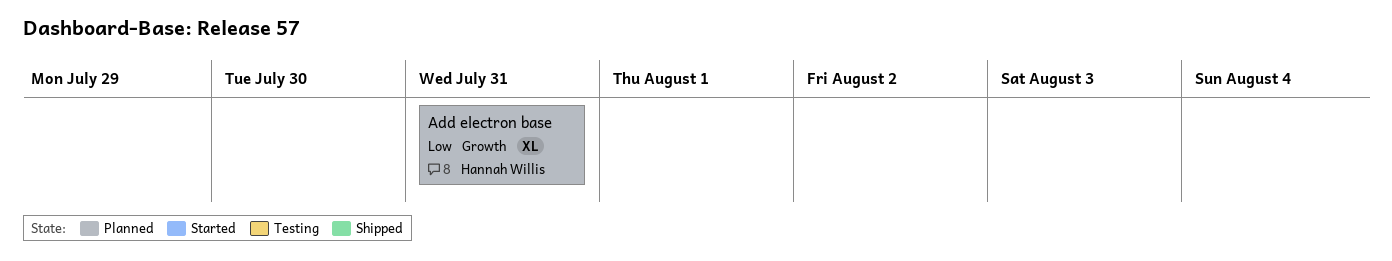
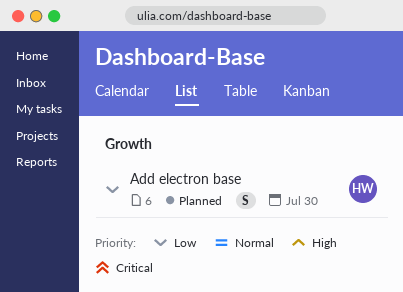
Add electron base, estimate: XL -> S
Add electron base, due: Jul 31 -> Jul 30

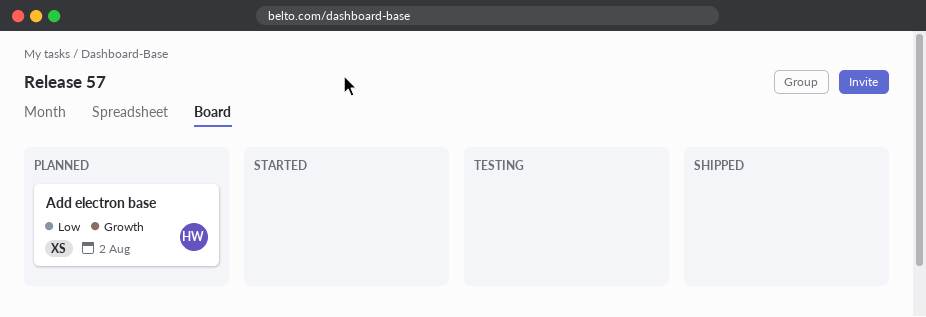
Add electron base, estimate: S -> XS
Add electron base, due: Jul 30 -> Aug 2

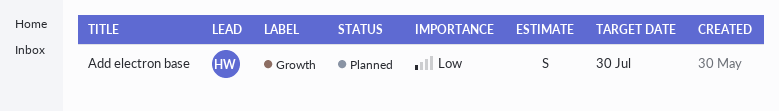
Add electron base, estimate: XS -> S
Add electron base, due: Aug 2 -> Jul 30

